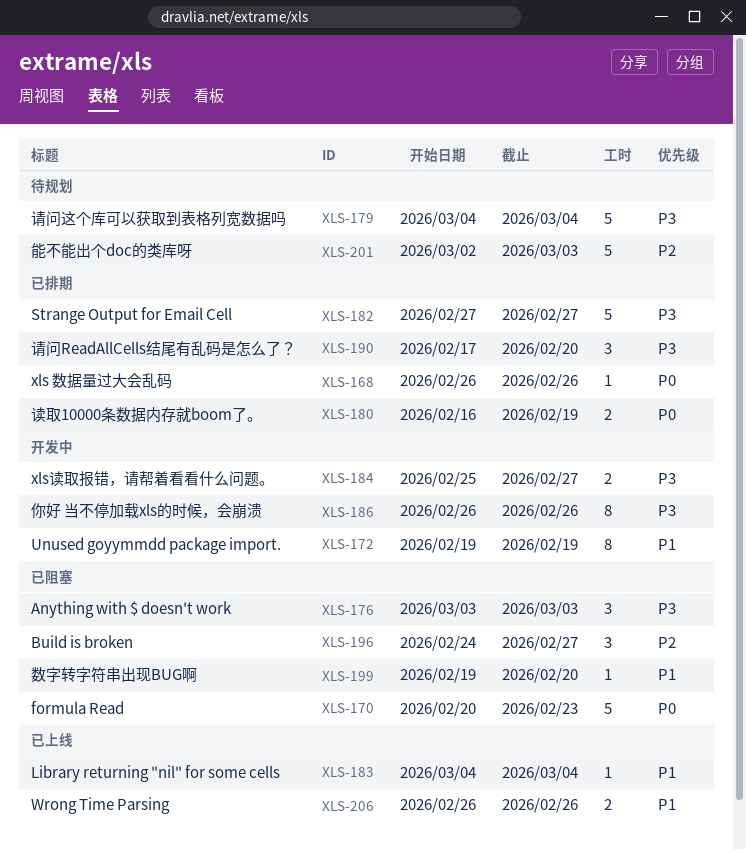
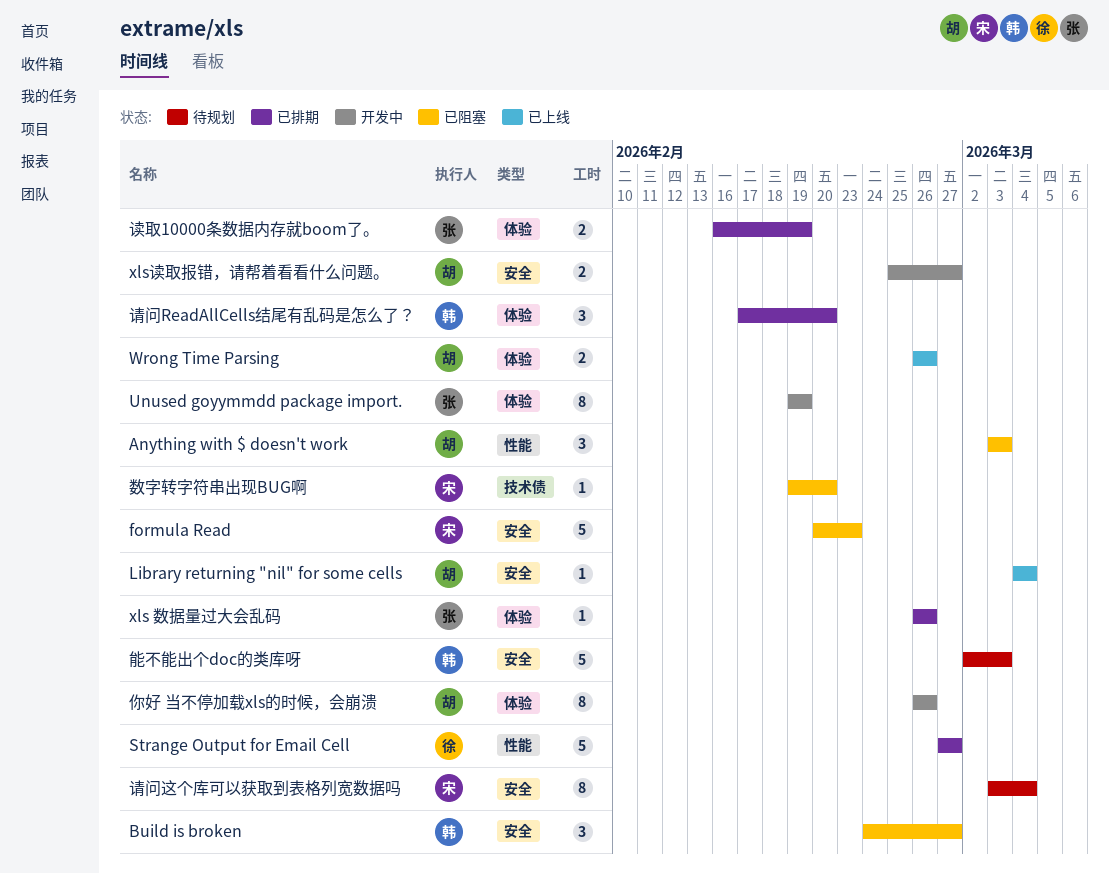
请问这个库可以获取到表格列宽数据吗, estimate: 5 -> 8
请问这个库可以获取到表格列宽数据吗, start: Mar 4 -> Mar 3

